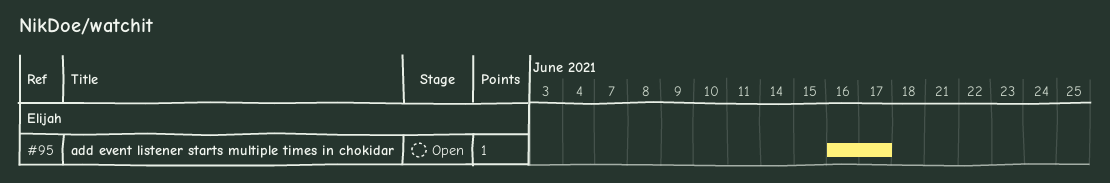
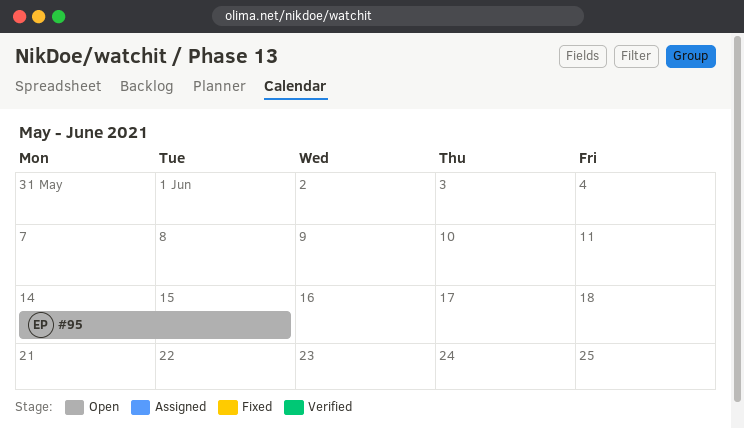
#95, start: Jun 16 -> Jun 14
#95, due: Jun 17 -> Jun 15

